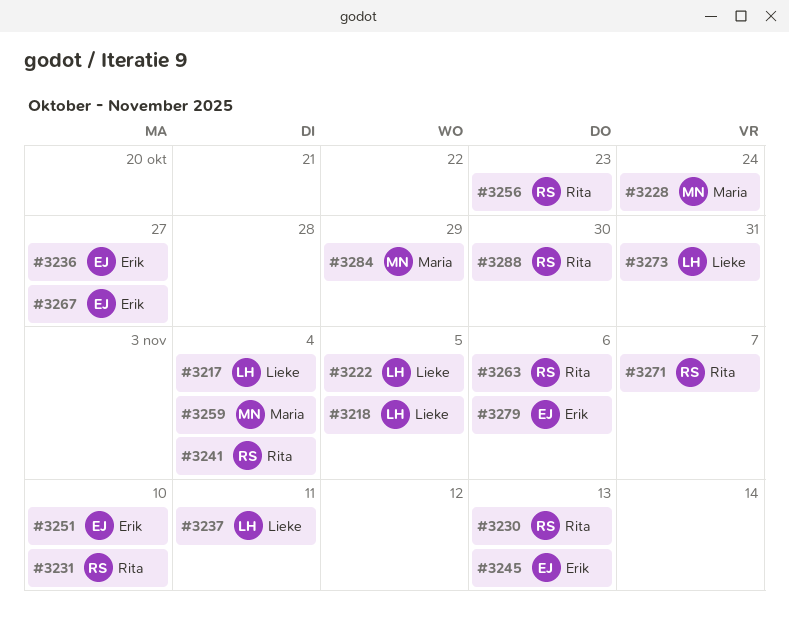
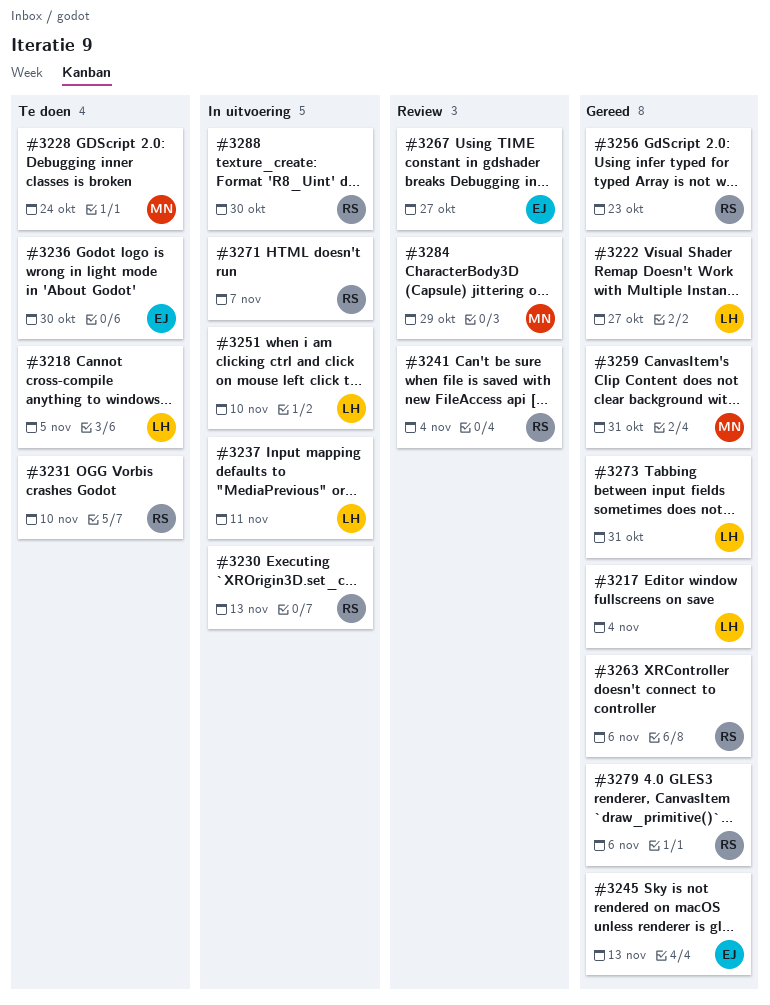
#3222, due: Nov 5 -> Oct 27
#3236, due: Oct 27 -> Oct 30
#3251, owner: Erik -> Lieke
#3259, due: Nov 4 -> Oct 31
#3279, owner: Erik -> Rita

